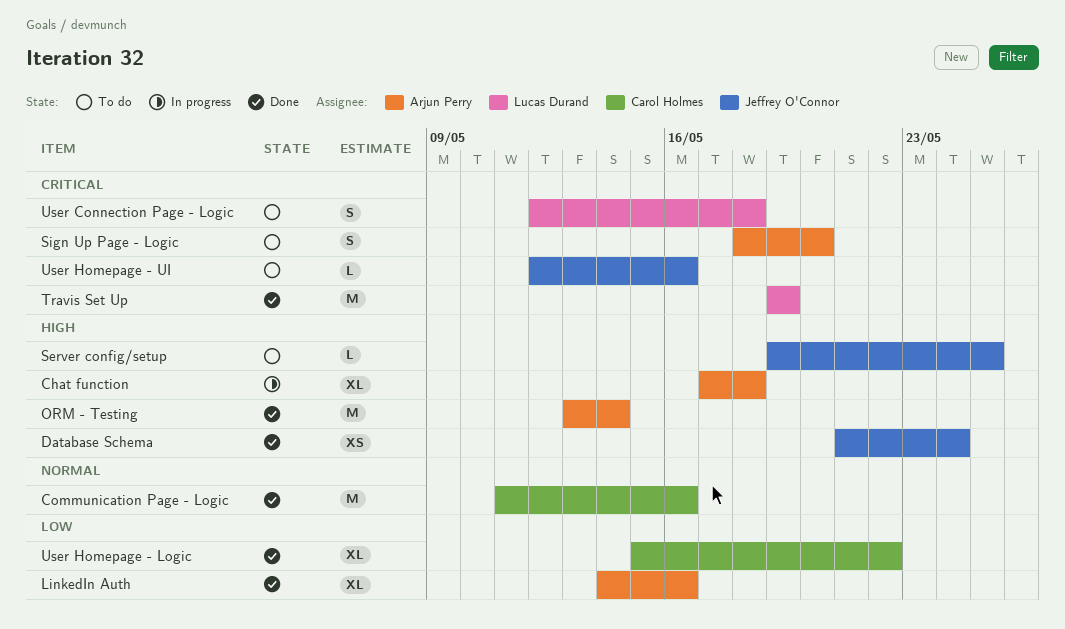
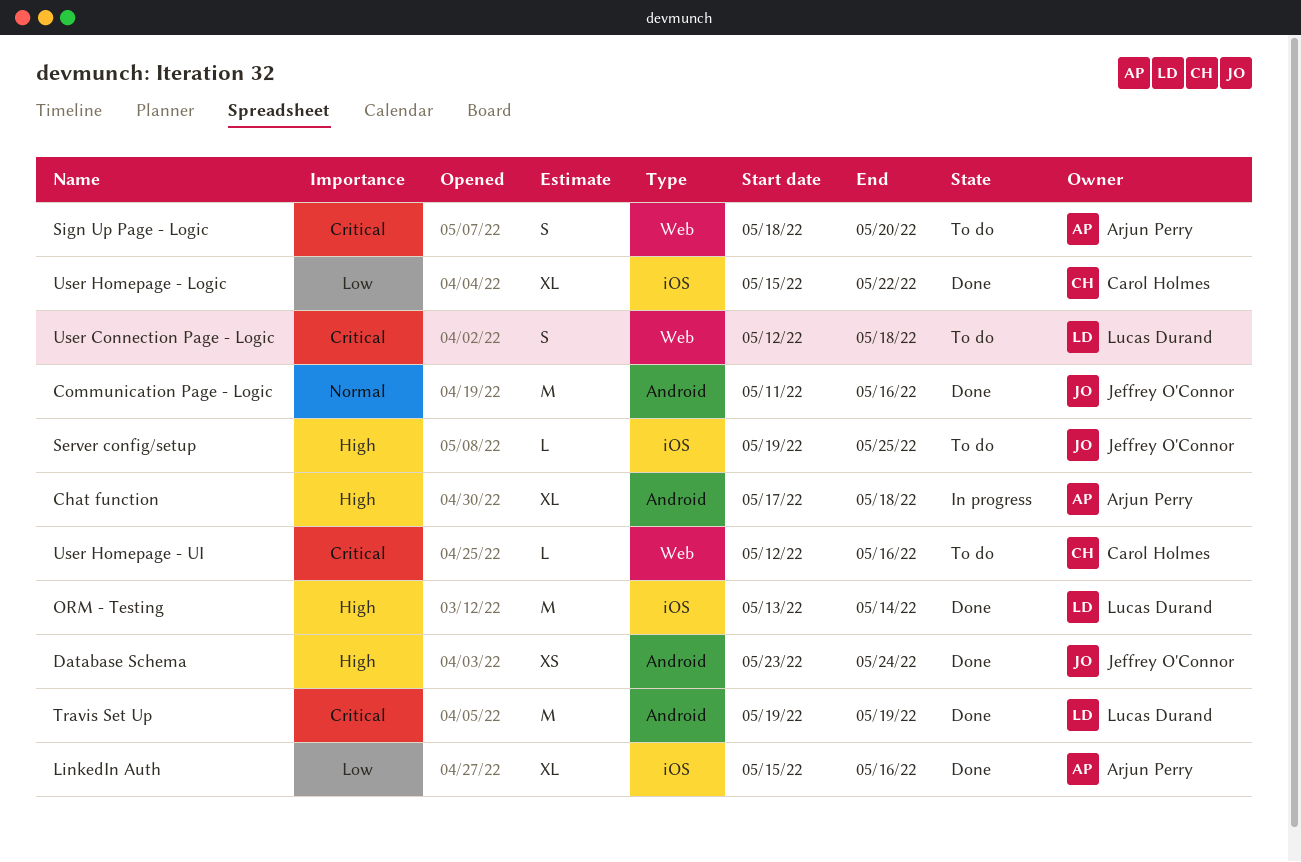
Communication Page - Logic, owner: Carol Holmes -> Jeffrey O'Connor
Database Schema, start: May 21 -> May 23
LinkedIn Auth, start: May 14 -> May 15
ORM - Testing, owner: Arjun Perry -> Lucas Durand
User Homepage - UI, owner: Jeffrey O'Connor -> Carol Holmes

